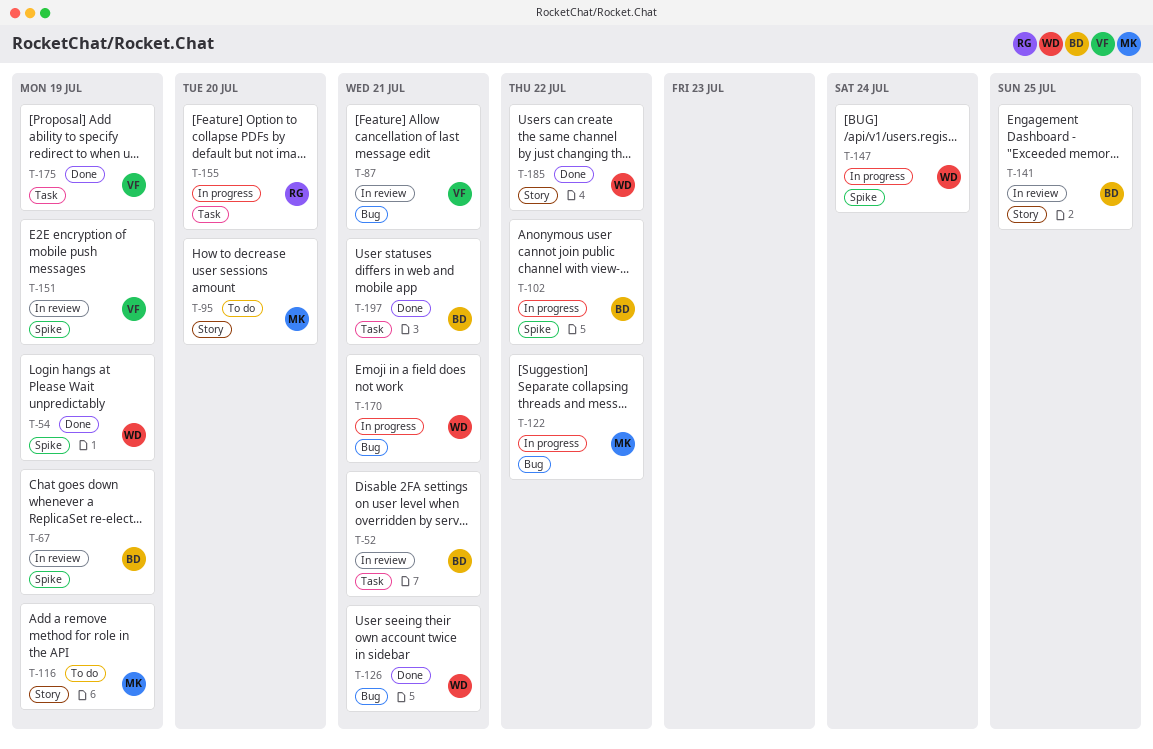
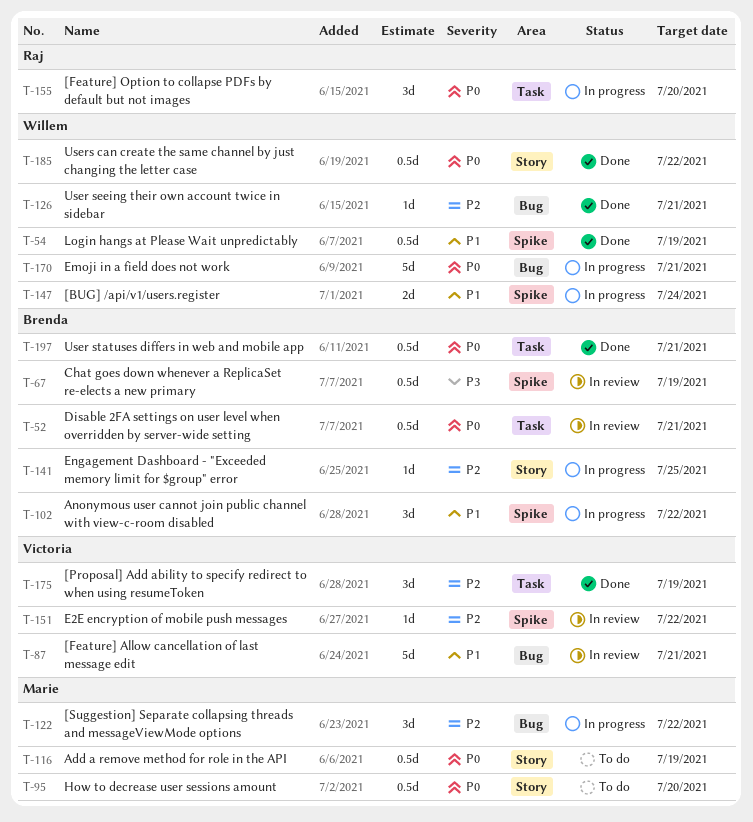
T-141, status: In review -> In progress
T-151, due: Jul 19 -> Jul 22

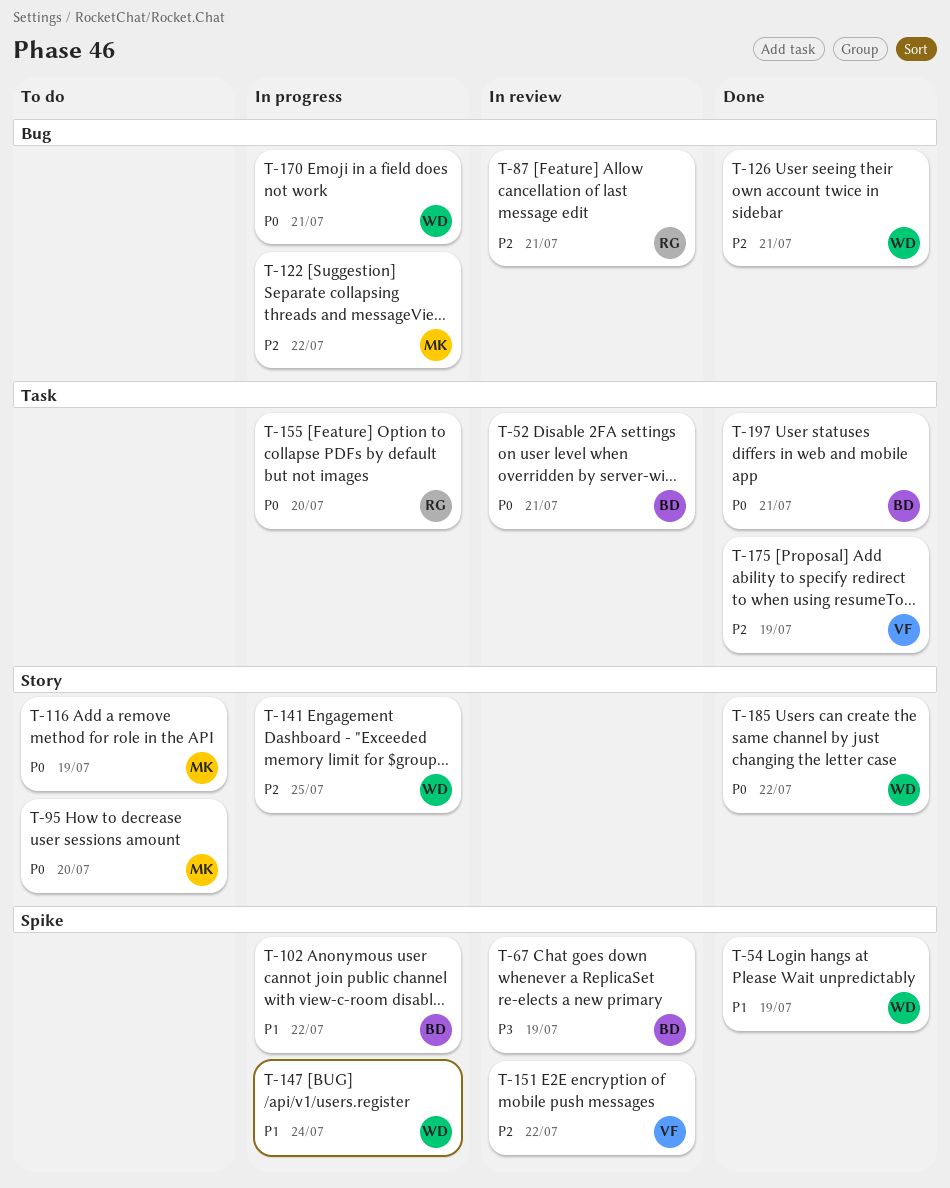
T-87, owner: Victoria -> Raj
T-87, priority: P1 -> P2
T-141, owner: Brenda -> Willem

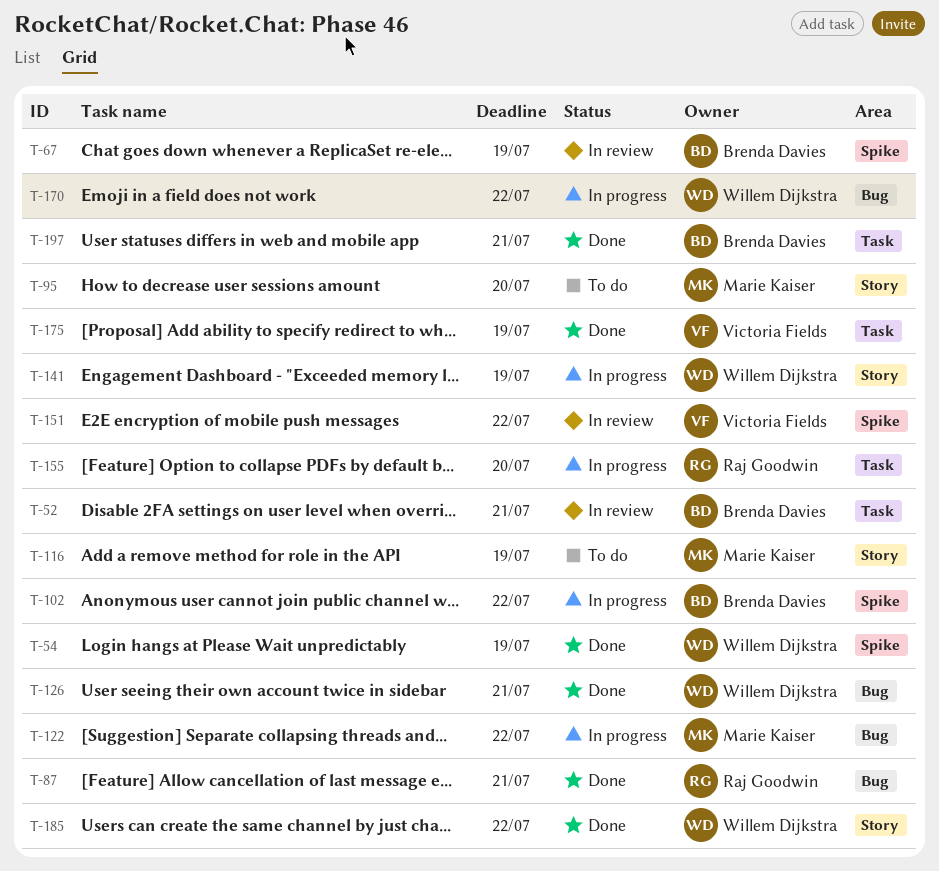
T-87, status: In review -> Done
T-141, due: Jul 25 -> Jul 19
T-147: present -> none
T-170, due: Jul 21 -> Jul 22

